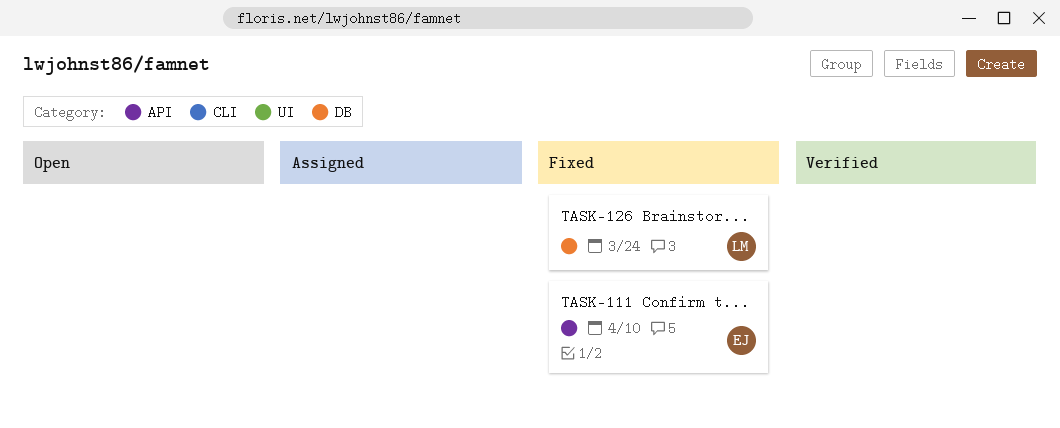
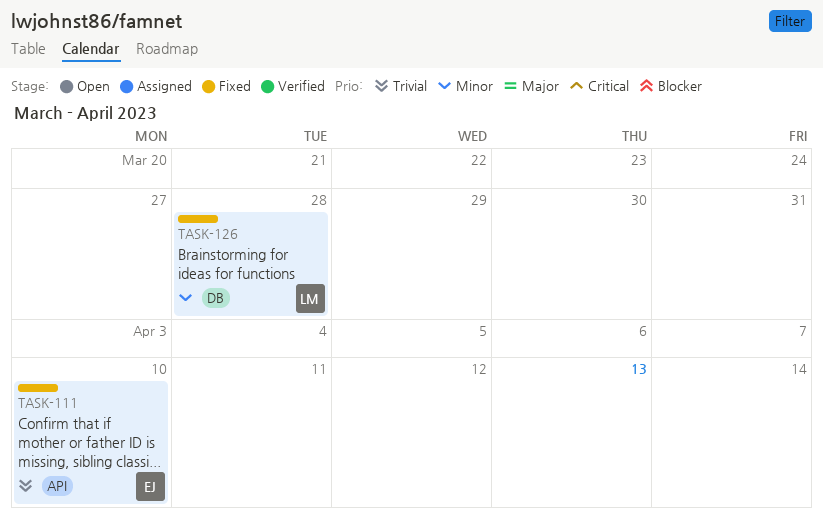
TASK-126, due: Mar 24 -> Mar 28

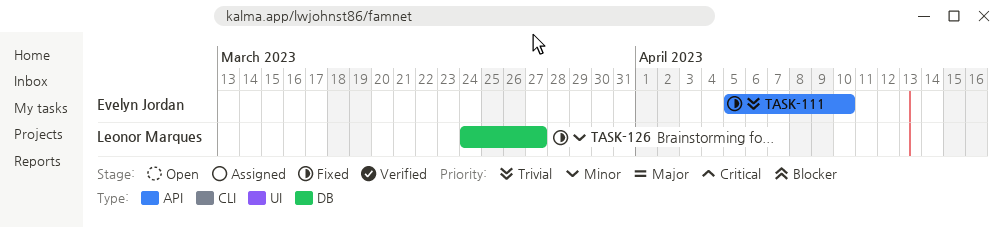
TASK-126, due: Mar 28 -> Mar 27

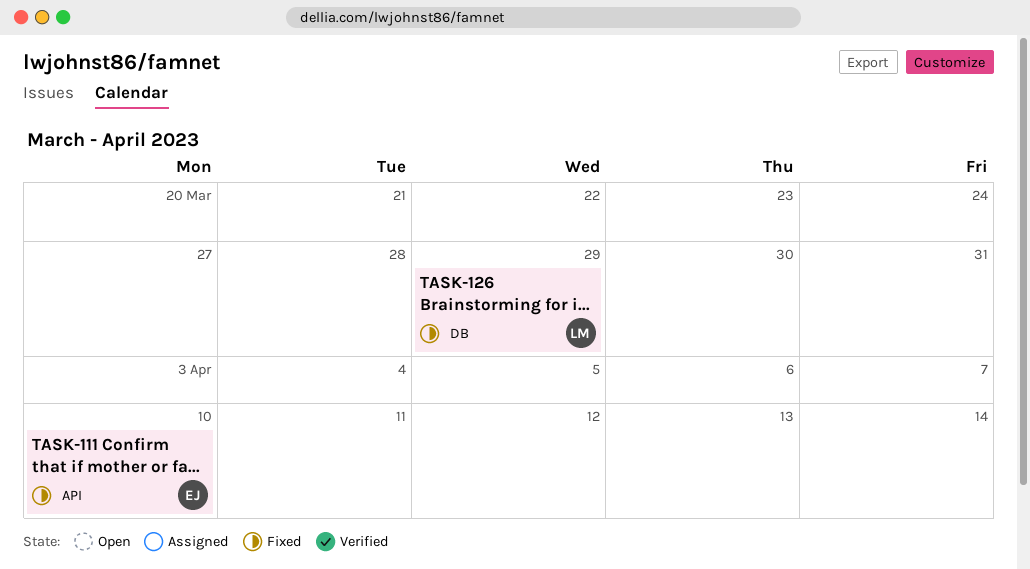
TASK-126, due: Mar 27 -> Mar 29

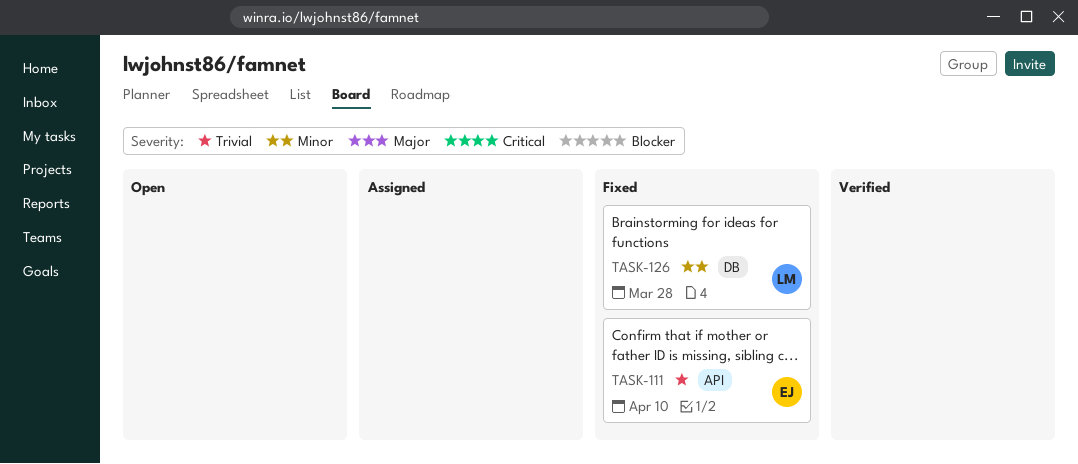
TASK-126, due: Mar 29 -> Mar 28

